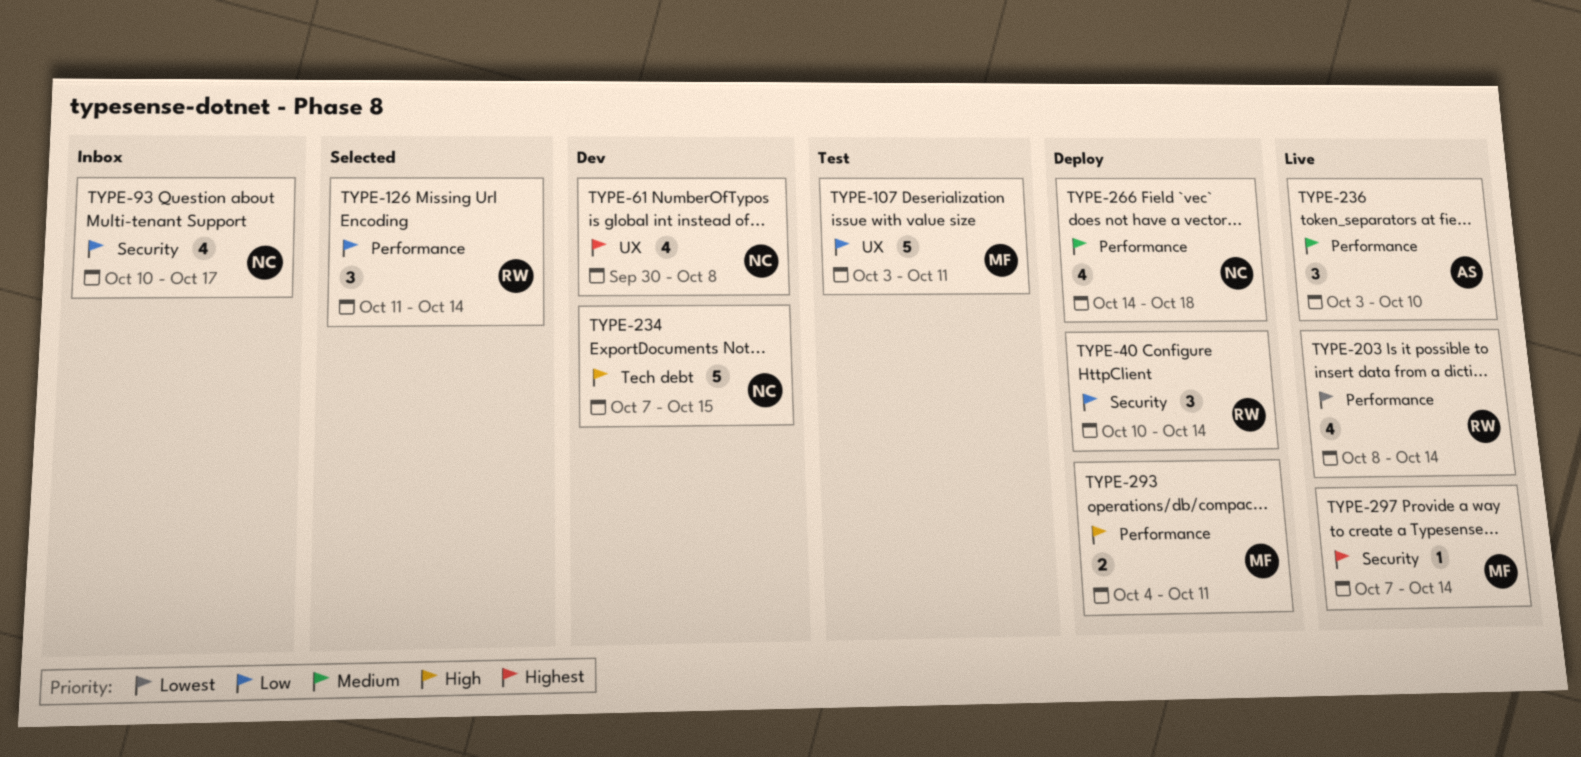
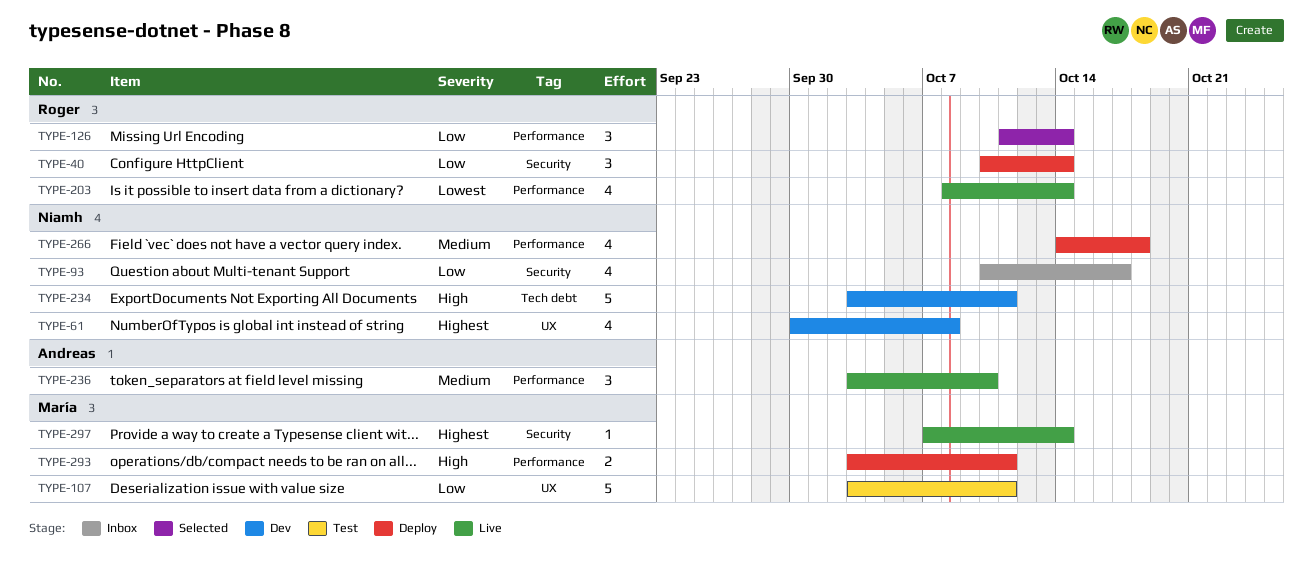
TYPE-234, start: Oct 7 -> Oct 3
TYPE-234, due: Oct 15 -> Oct 11
TYPE-293, start: Oct 4 -> Oct 3

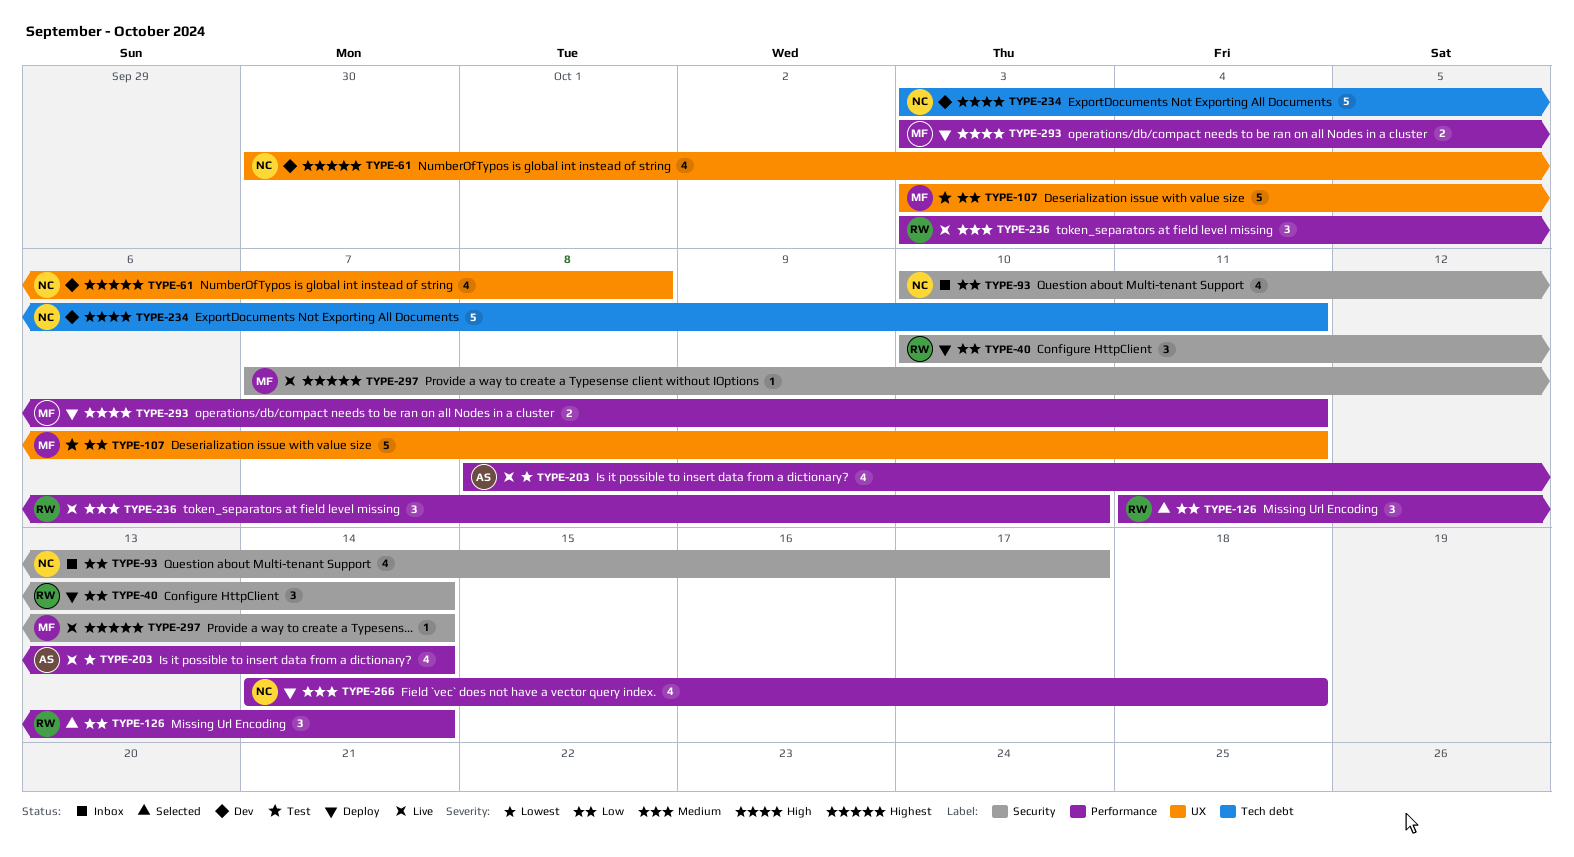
TYPE-203, owner: Roger -> Andreas
TYPE-236, owner: Andreas -> Roger

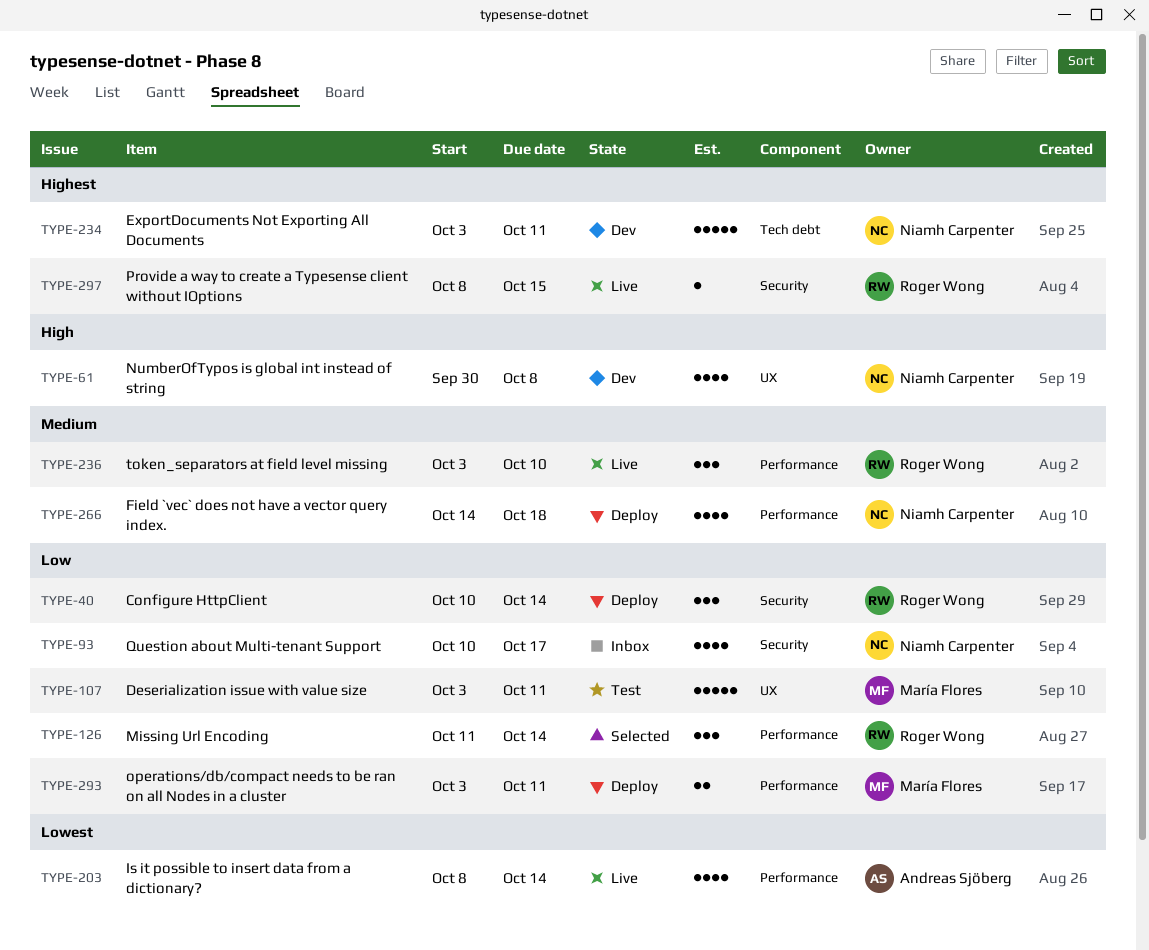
TYPE-61, priority: Highest -> High
TYPE-234, priority: High -> Highest
TYPE-293, priority: High -> Low
TYPE-297, owner: María Flores -> Roger Wong
TYPE-297, start: Oct 7 -> Oct 8
TYPE-297, due: Oct 14 -> Oct 15

